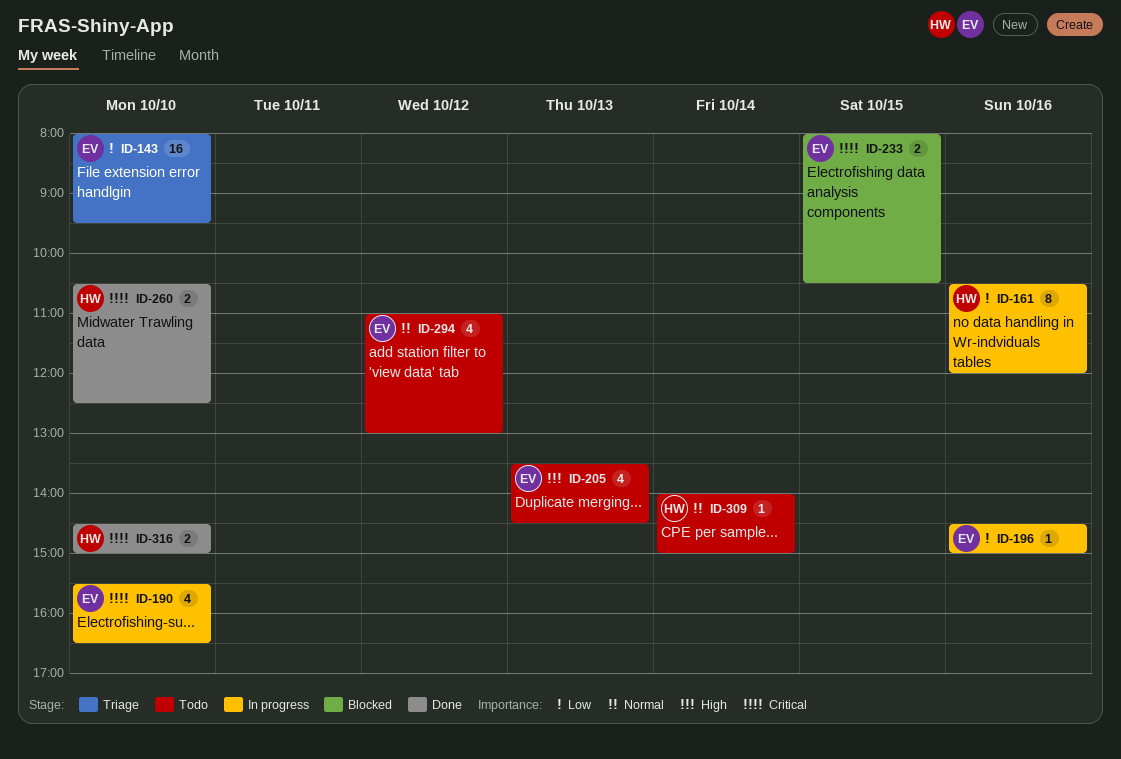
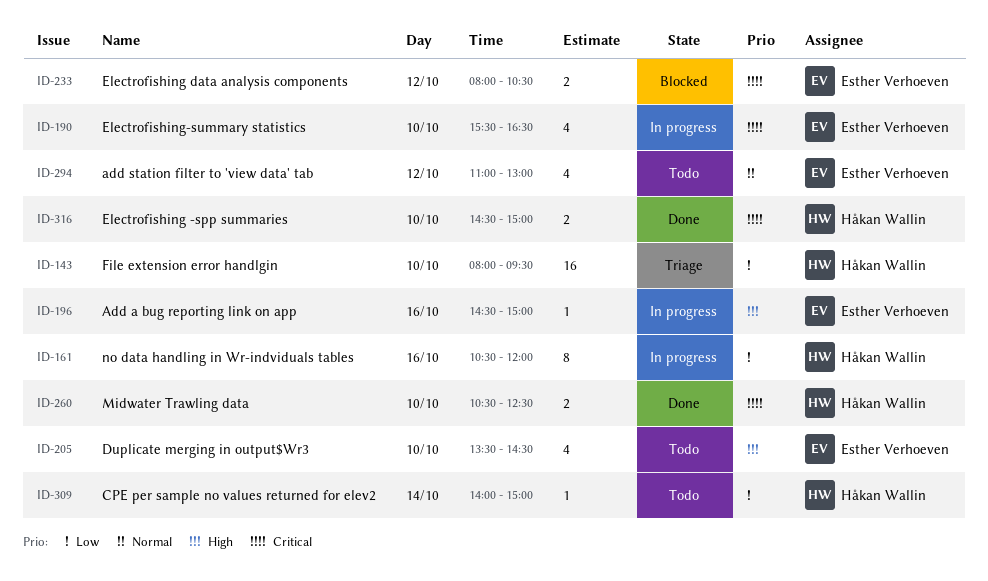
ID-143, owner: Esther Verhoeven -> Håkan Wallin
ID-196, priority: Low -> High
ID-205, day: Oct 13 -> Oct 10
ID-233, day: Oct 15 -> Oct 12
ID-309, priority: Normal -> Low

